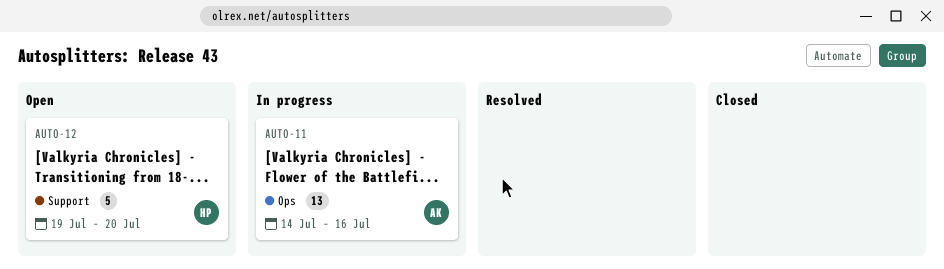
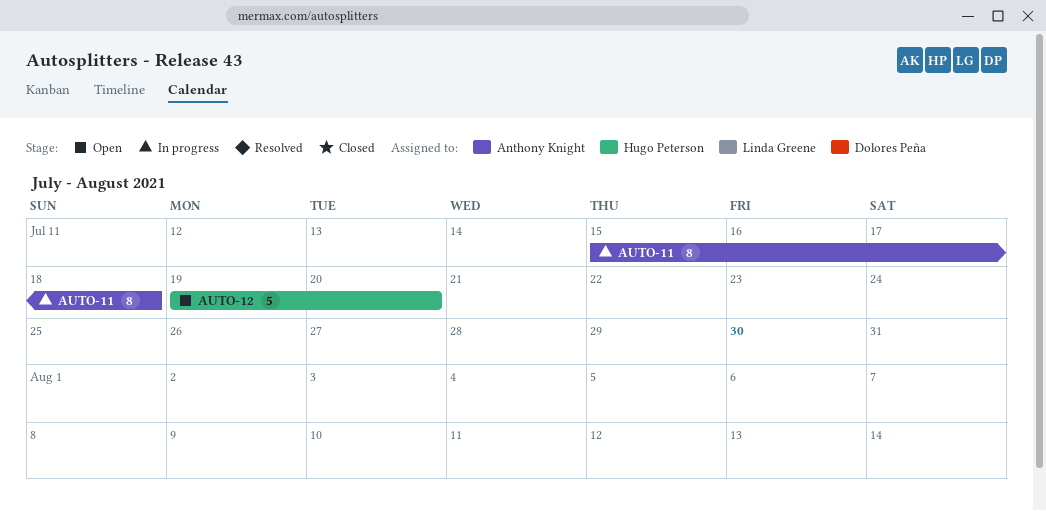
AUTO-11, estimate: 13 -> 8
AUTO-11, start: Jul 14 -> Jul 15
AUTO-11, due: Jul 16 -> Jul 18

